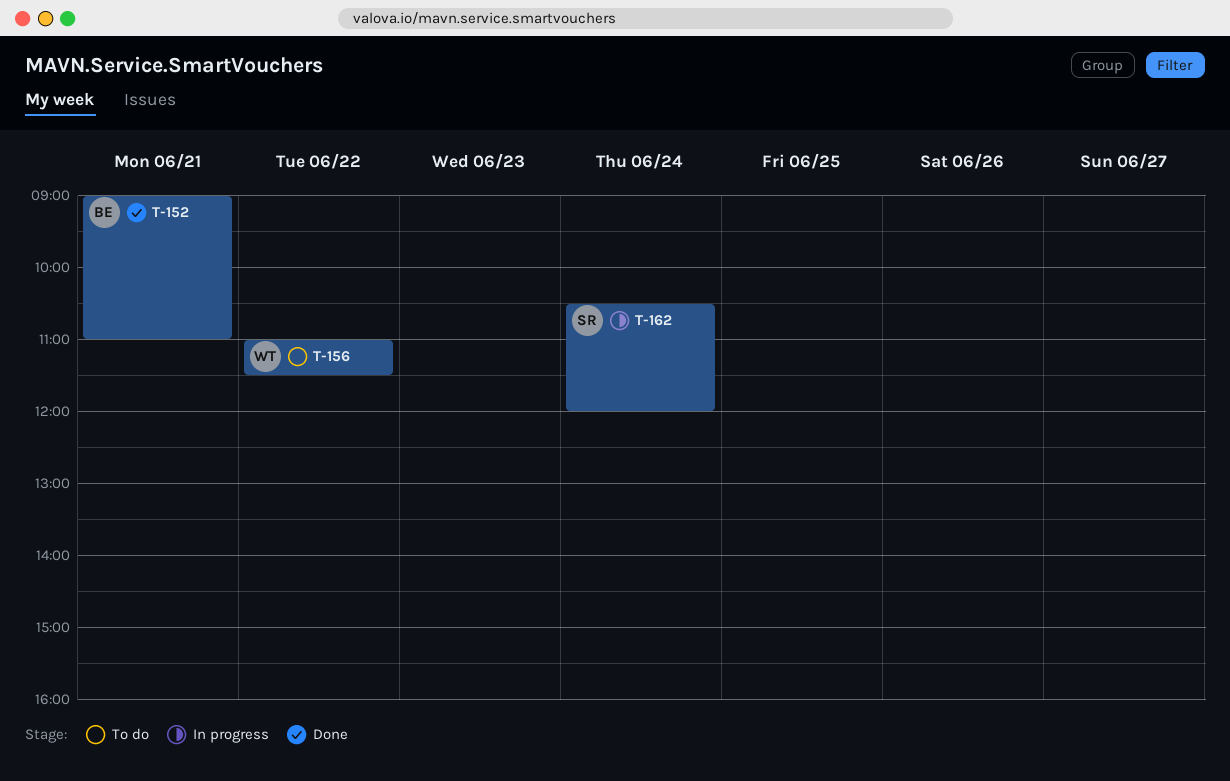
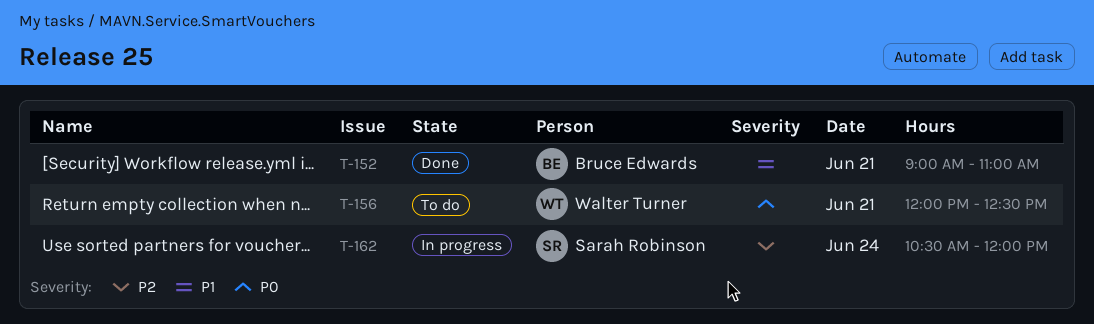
T-156, day: Jun 22 -> Jun 21
T-156, begins: 11:00 -> 12:00
T-156, ends: 11:30 -> 12:30

